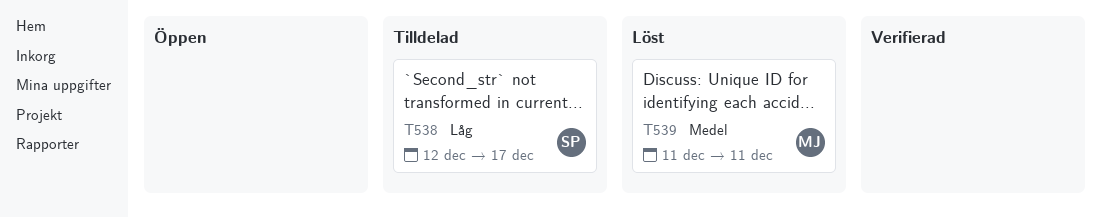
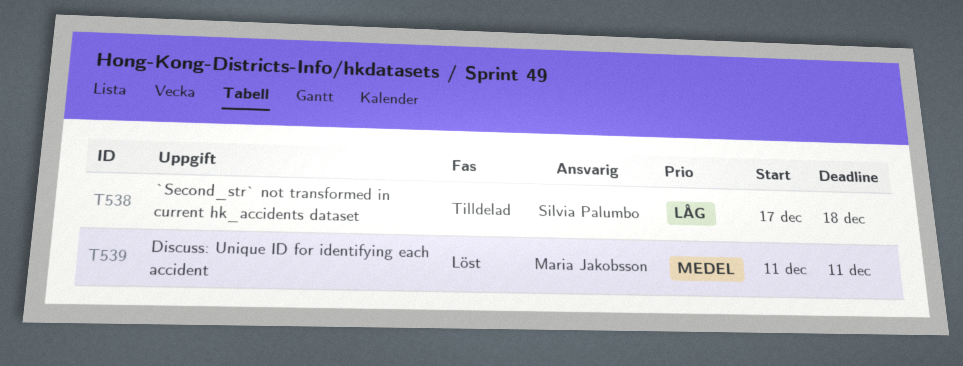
T538, start: Dec 12 -> Dec 17
T538, due: Dec 17 -> Dec 18

